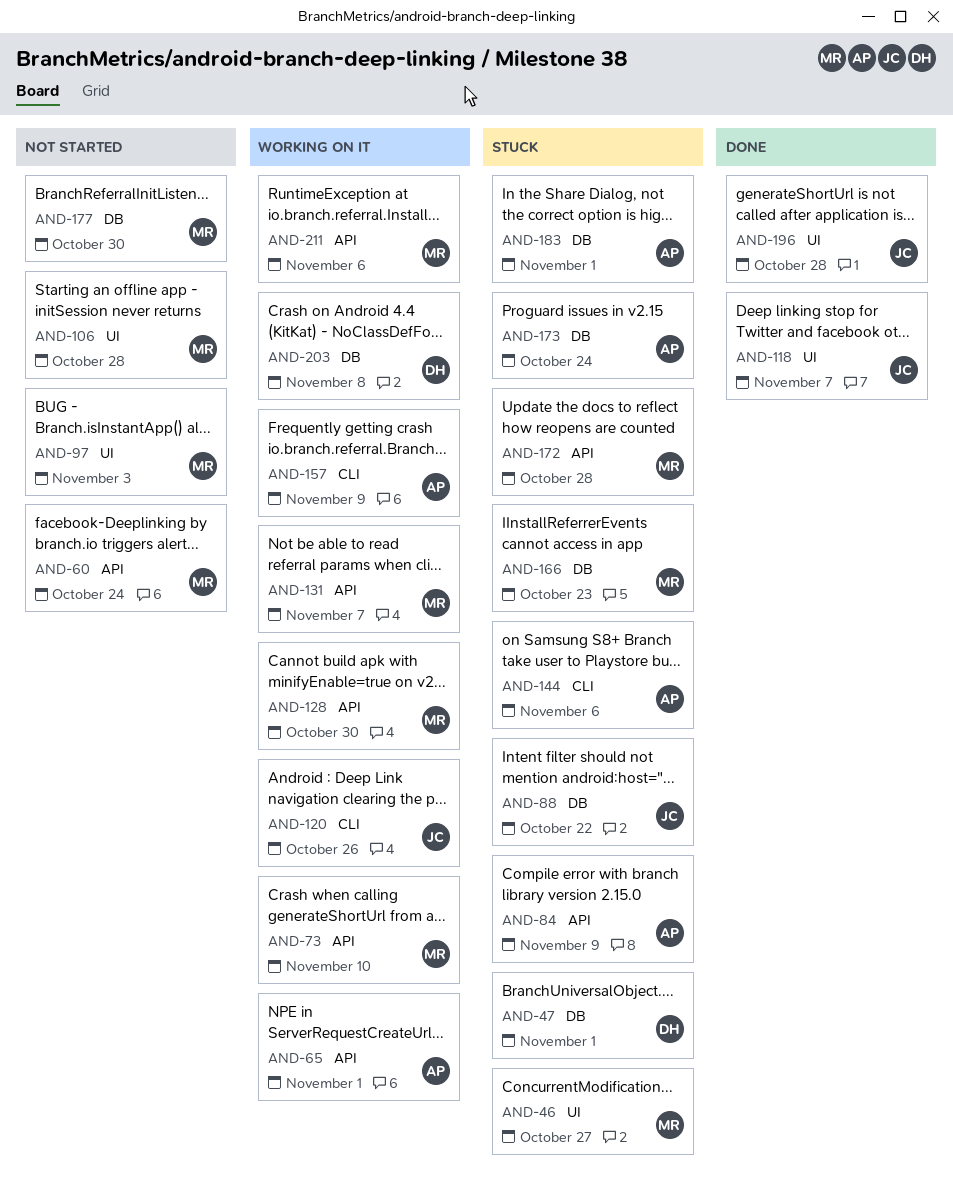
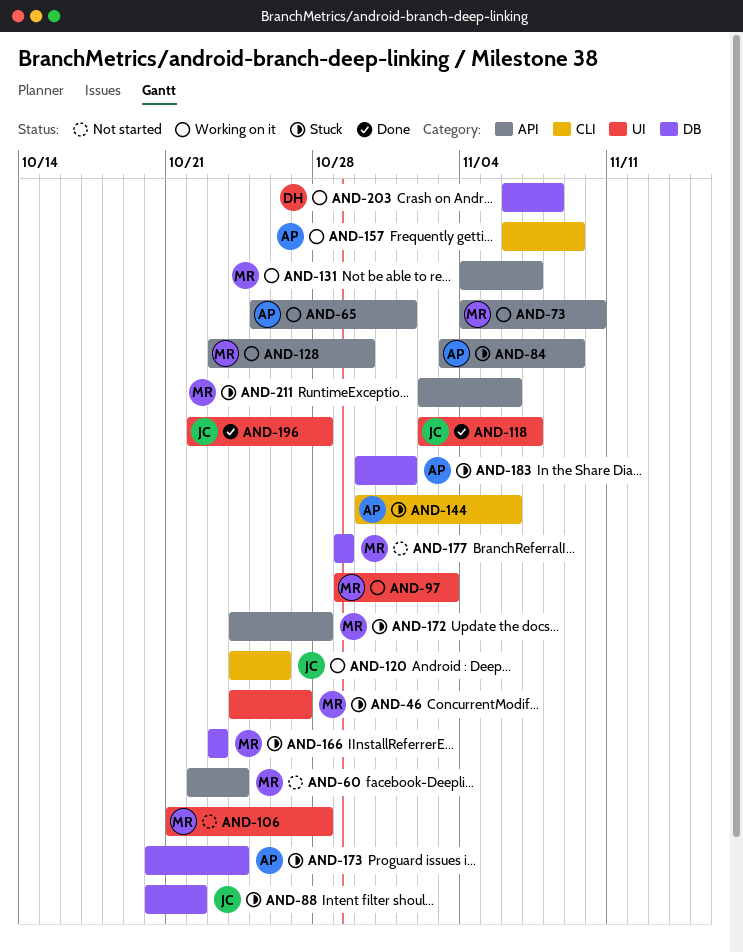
AND-47: present -> none
AND-97, status: Not started -> Working on it
AND-177, due: Oct 30 -> Oct 29
AND-211, status: Working on it -> Stuck

